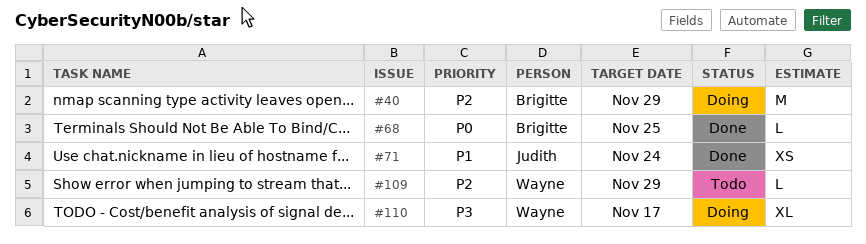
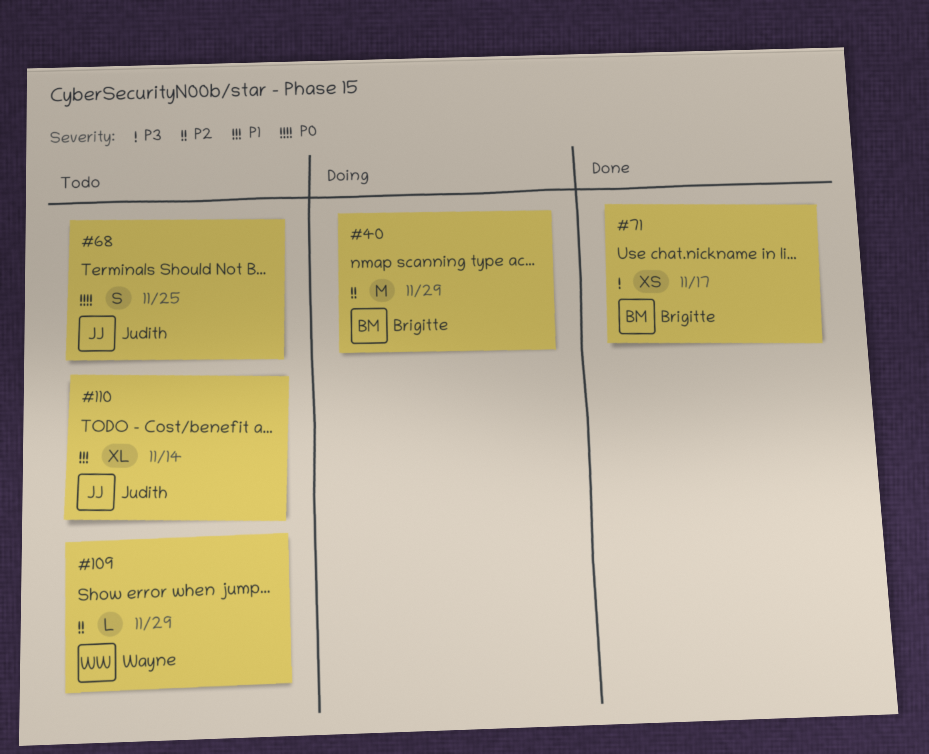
#68, status: Done -> Todo
#68, owner: Brigitte -> Judith
#68, estimate: L -> S
#71, owner: Judith -> Brigitte
#71, priority: P1 -> P3
#71, due: Nov 24 -> Nov 17
#110, status: Doing -> Todo
#110, owner: Wayne -> Judith
#110, priority: P3 -> P1
#110, due: Nov 17 -> Nov 14

